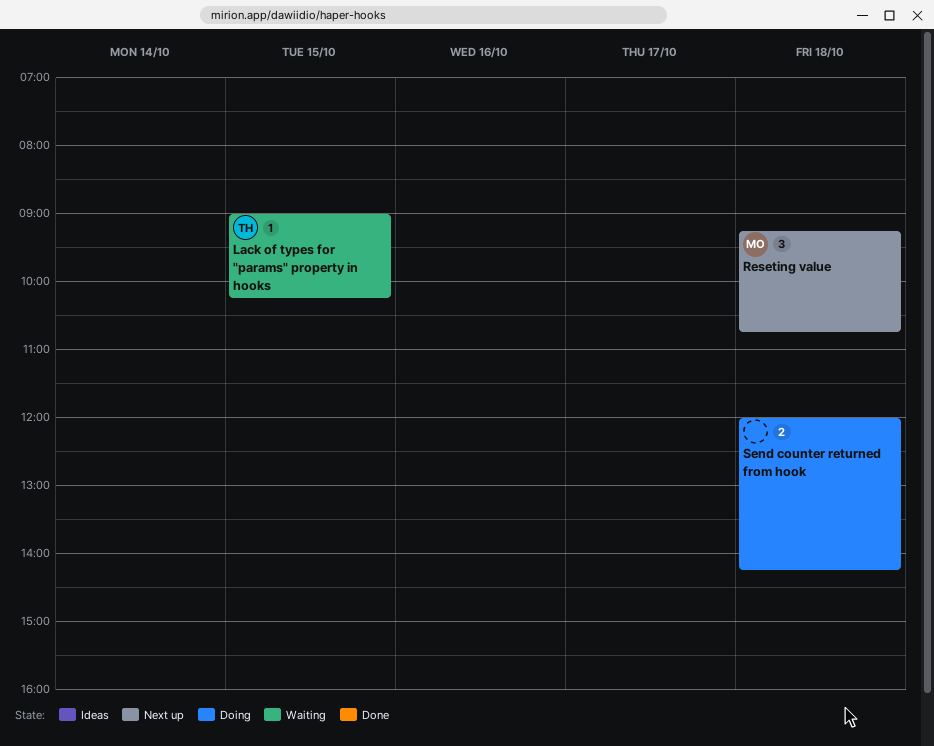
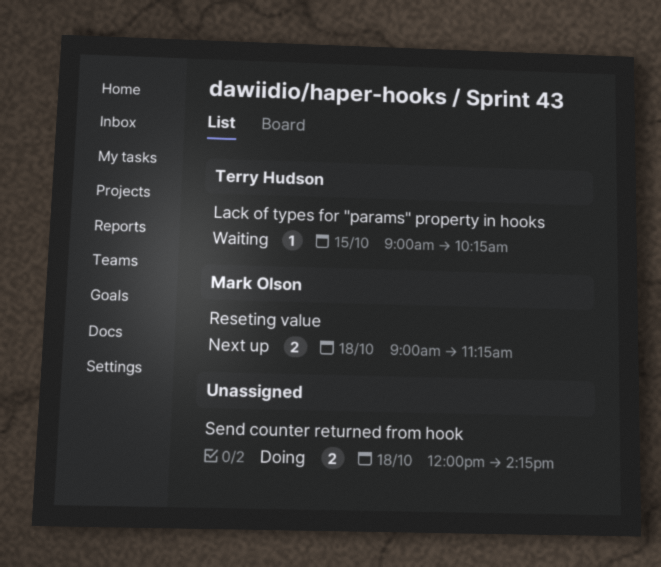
Reseting value, estimate: 3 -> 2
Reseting value, begins: 09:15 -> 09:00
Reseting value, ends: 10:45 -> 11:15

